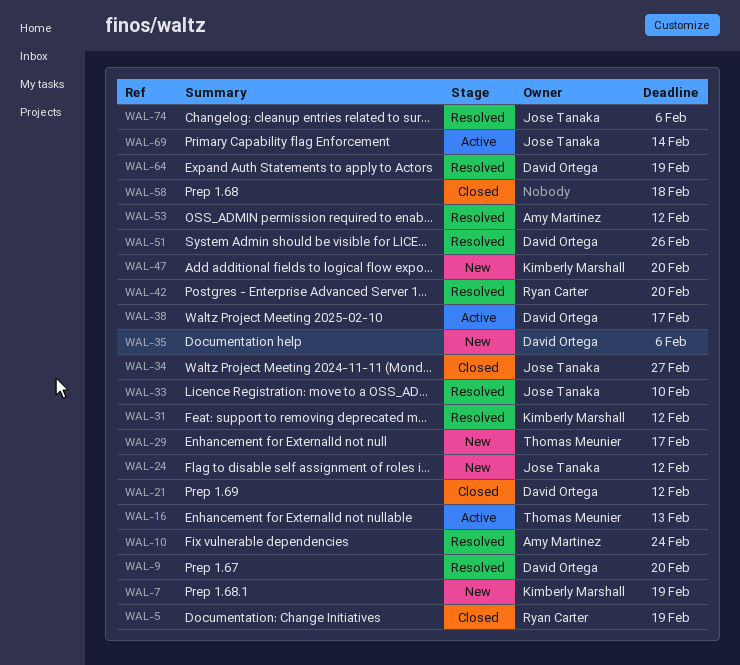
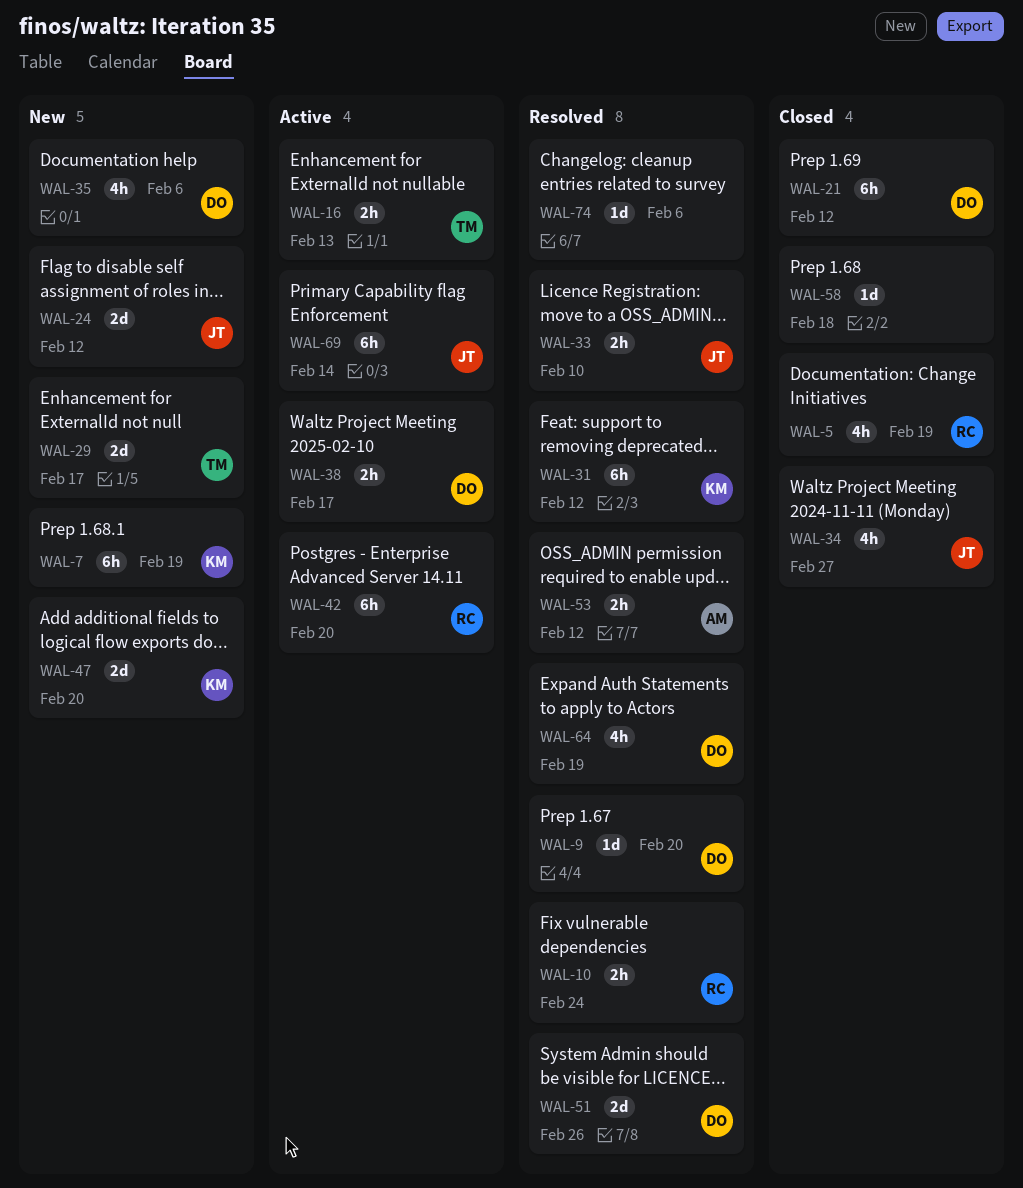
WAL-10, owner: Amy Martinez -> Ryan Carter
WAL-42, status: Resolved -> Active
WAL-74, owner: Jose Tanaka -> none

